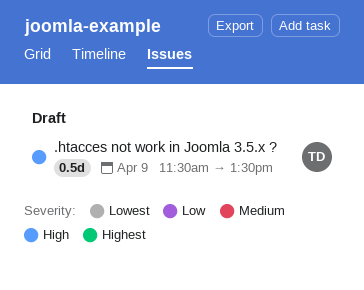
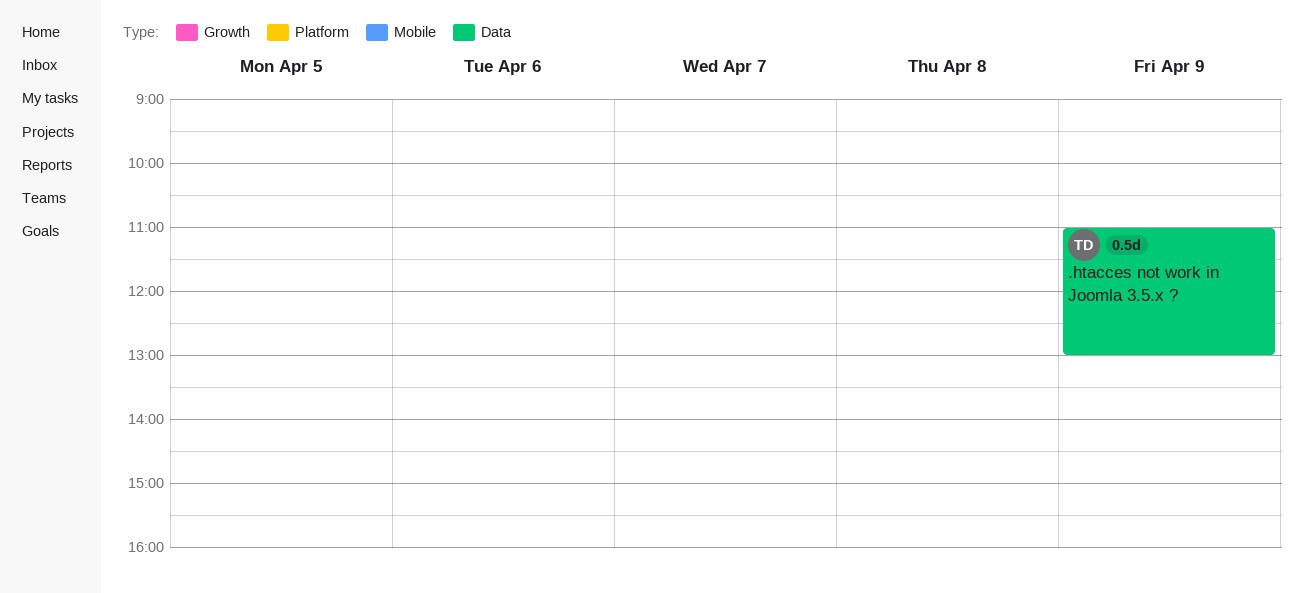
.htacces not work in Joomla 3.5.x ?, begins: 11:30 -> 11:00
.htacces not work in Joomla 3.5.x ?, ends: 13:30 -> 13:00

